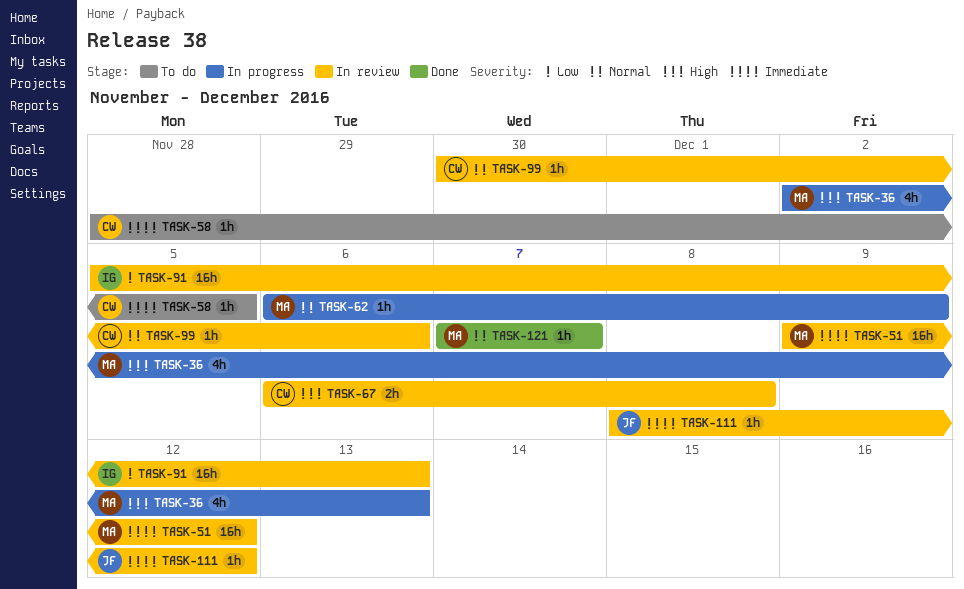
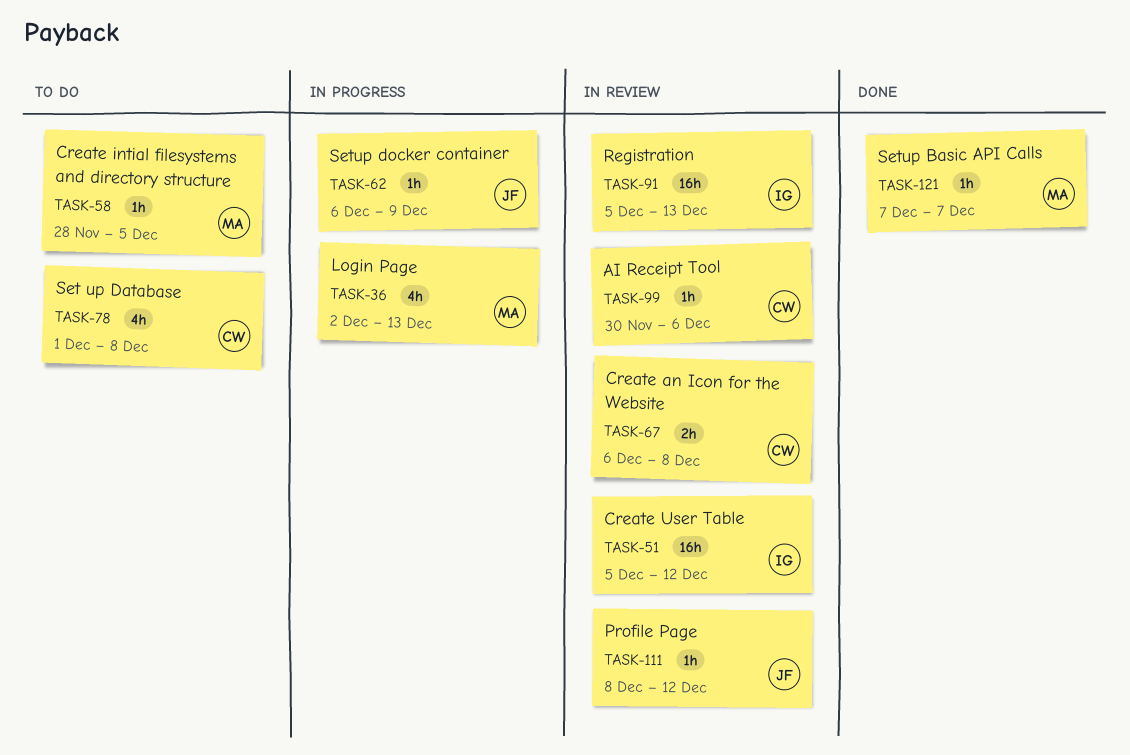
TASK-51, owner: MA -> IG
TASK-51, start: Dec 9 -> Dec 5
TASK-58, owner: CW -> MA
TASK-62, owner: MA -> JF
TASK-78: none -> present

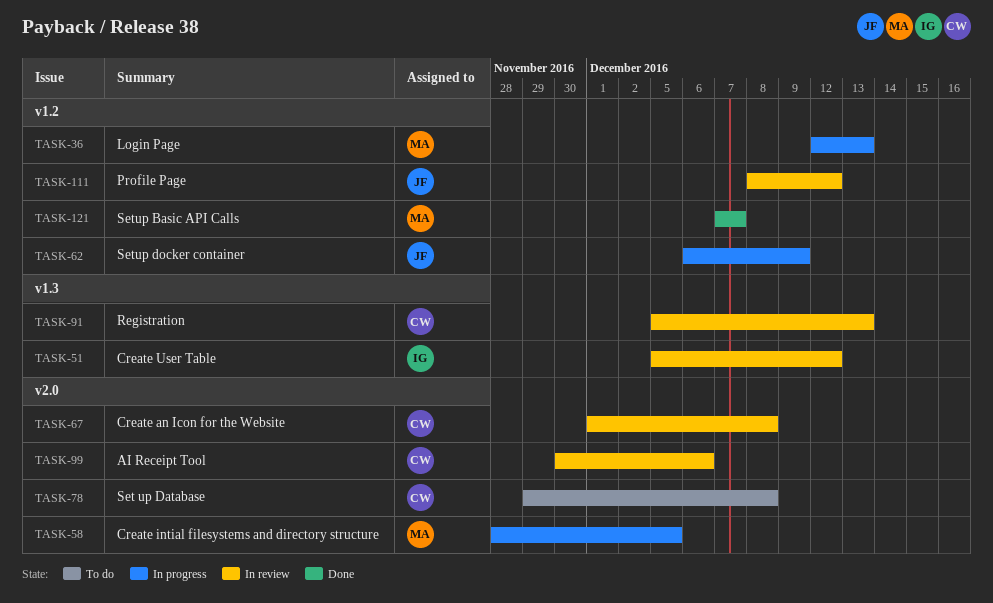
TASK-36, start: Dec 2 -> Dec 12
TASK-58, status: To do -> In progress
TASK-67, start: Dec 6 -> Dec 1
TASK-78, start: Dec 1 -> Nov 29
TASK-91, owner: IG -> CW

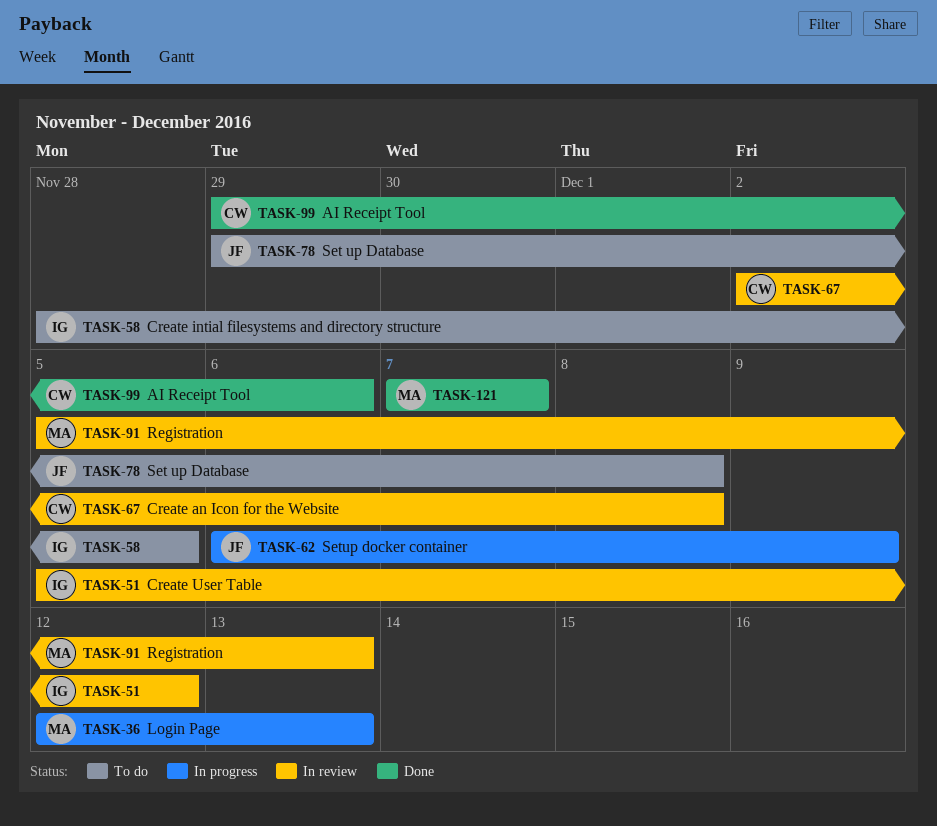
TASK-58, status: In progress -> To do
TASK-58, owner: MA -> IG
TASK-67, start: Dec 1 -> Dec 2
TASK-78, owner: CW -> JF
TASK-91, owner: CW -> MA
TASK-99, status: In review -> Done
TASK-99, start: Nov 30 -> Nov 29
TASK-111: present -> none

